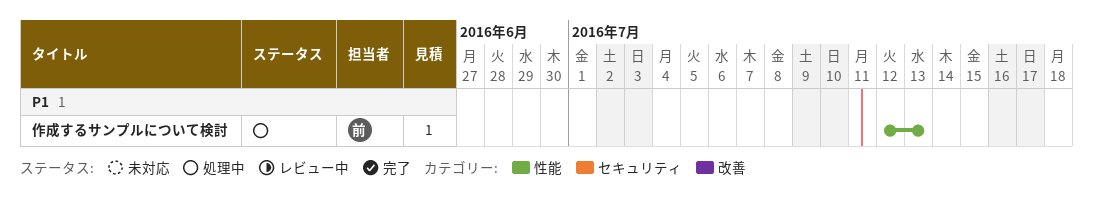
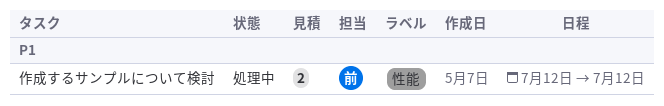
作成するサンプルについて検討, estimate: 1 -> 2
作成するサンプルについて検討, due: Jul 13 -> Jul 12

